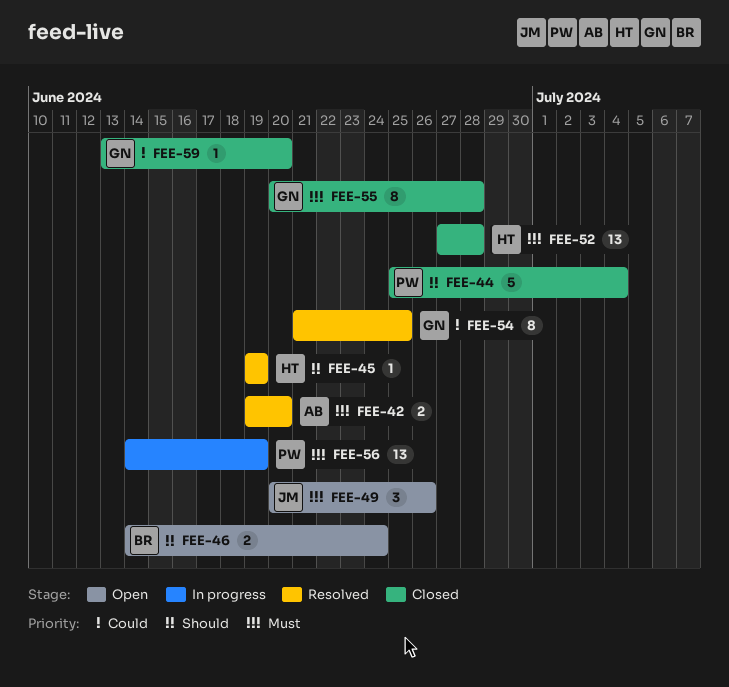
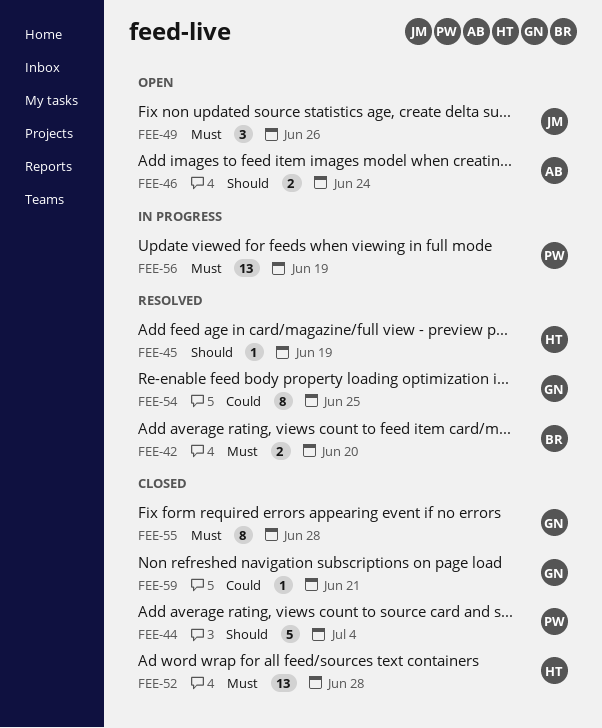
FEE-42, owner: AB -> BR
FEE-46, owner: BR -> AB
FEE-59, due: Jun 20 -> Jun 21

